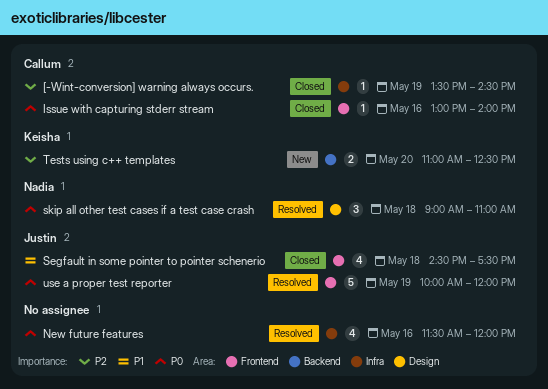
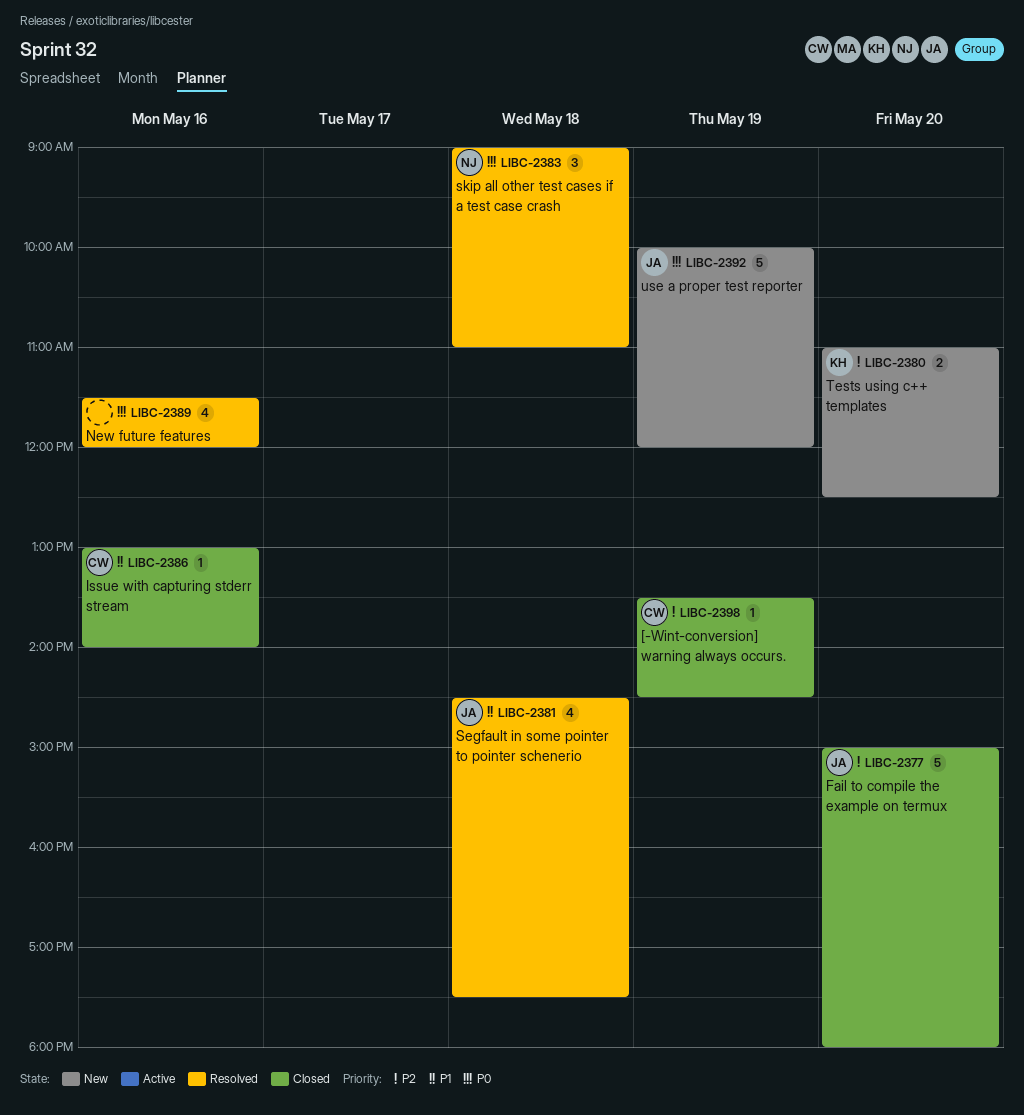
Fail to compile the example on termux: none -> present
Issue with capturing stderr stream, priority: P0 -> P1
Segfault in some pointer to pointer schenerio, status: Closed -> Resolved
use a proper test reporter, status: Resolved -> New

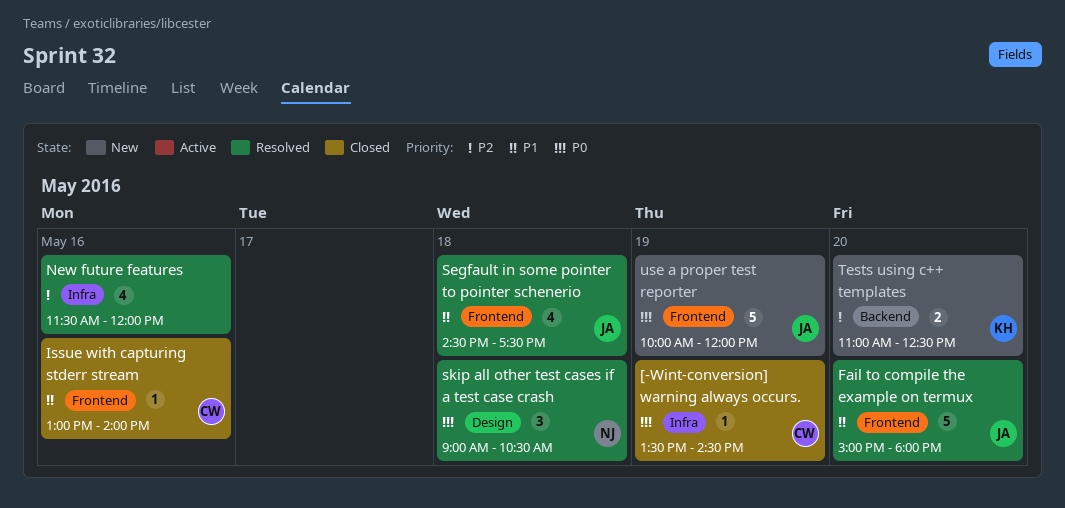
[-Wint-conversion] warning always occurs., priority: P2 -> P0
Fail to compile the example on termux, status: Closed -> Resolved
Fail to compile the example on termux, priority: P2 -> P1
New future features, priority: P0 -> P2
skip all other test cases if a test case crash, ends: 11:00 -> 10:30

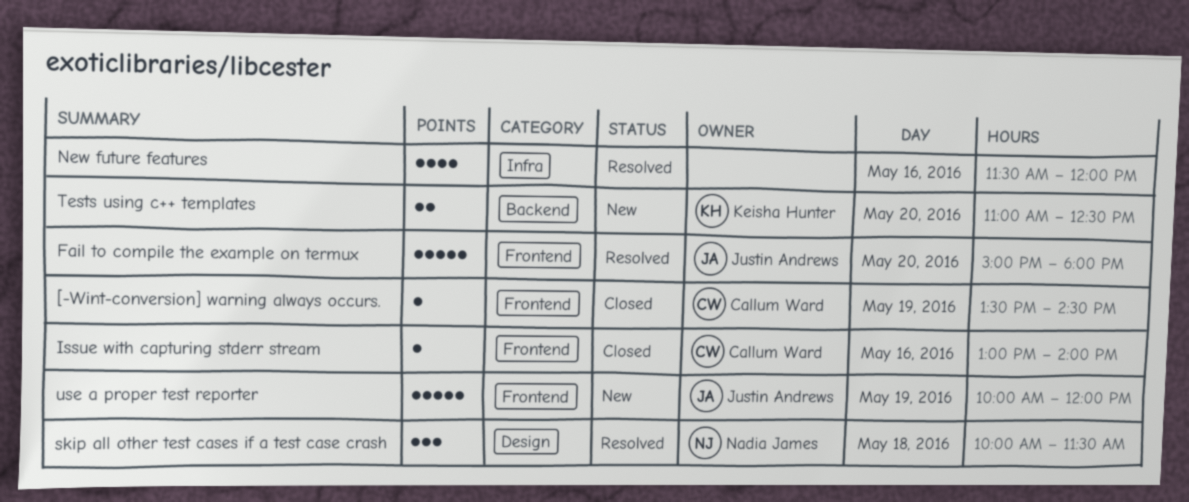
[-Wint-conversion] warning always occurs., label: Infra -> Frontend
Segfault in some pointer to pointer schenerio: present -> none
skip all other test cases if a test case crash, begins: 09:00 -> 10:00
skip all other test cases if a test case crash, ends: 10:30 -> 11:30

